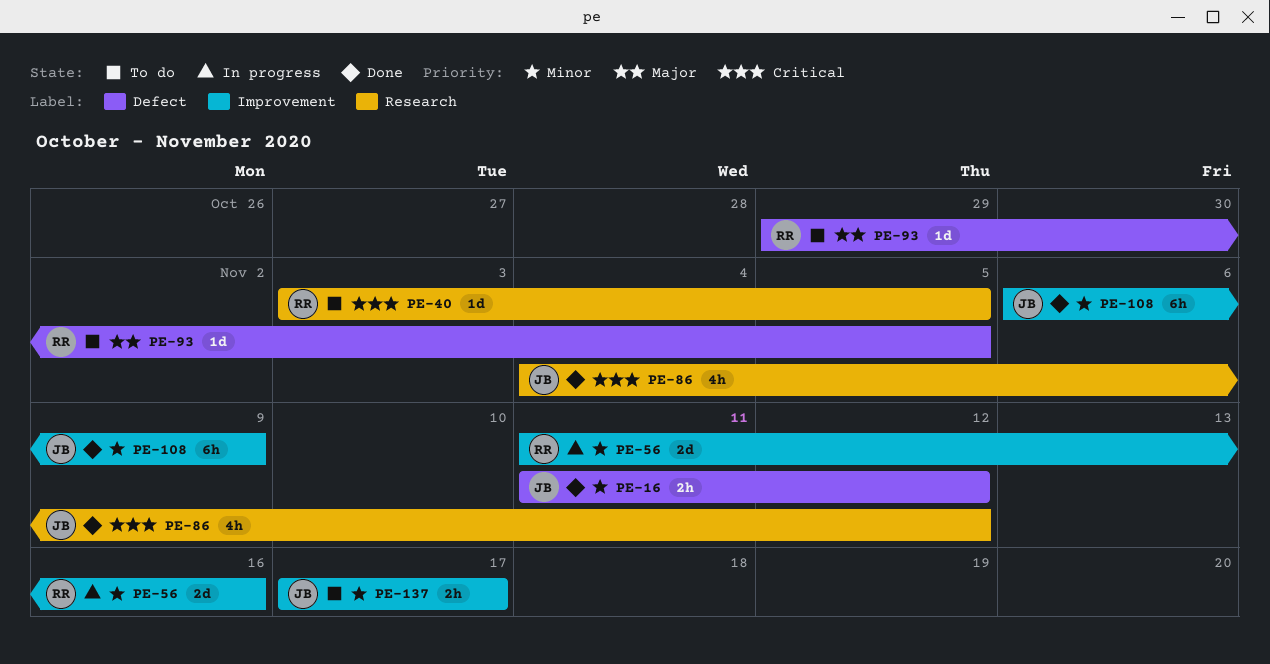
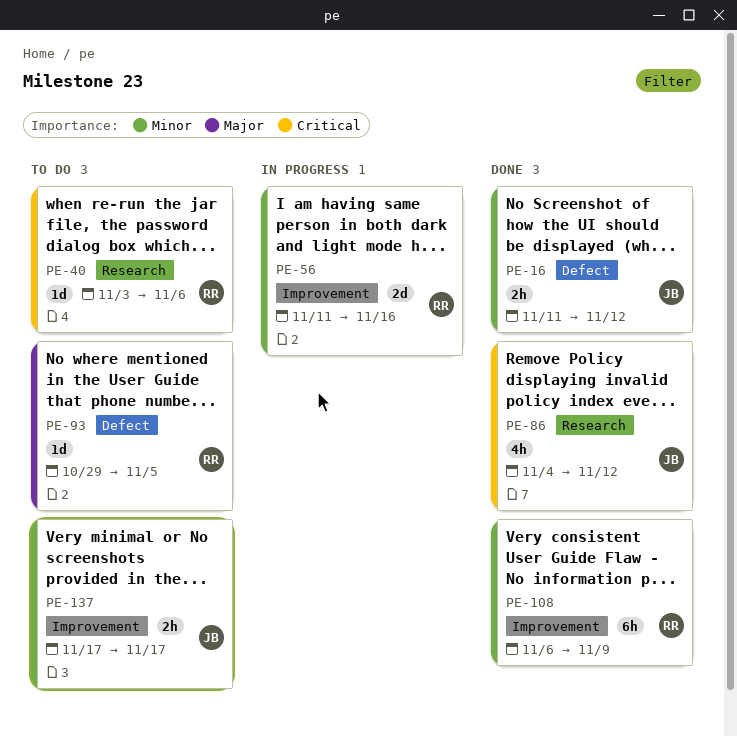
PE-40, due: Nov 5 -> Nov 6
PE-108, owner: JB -> RR

